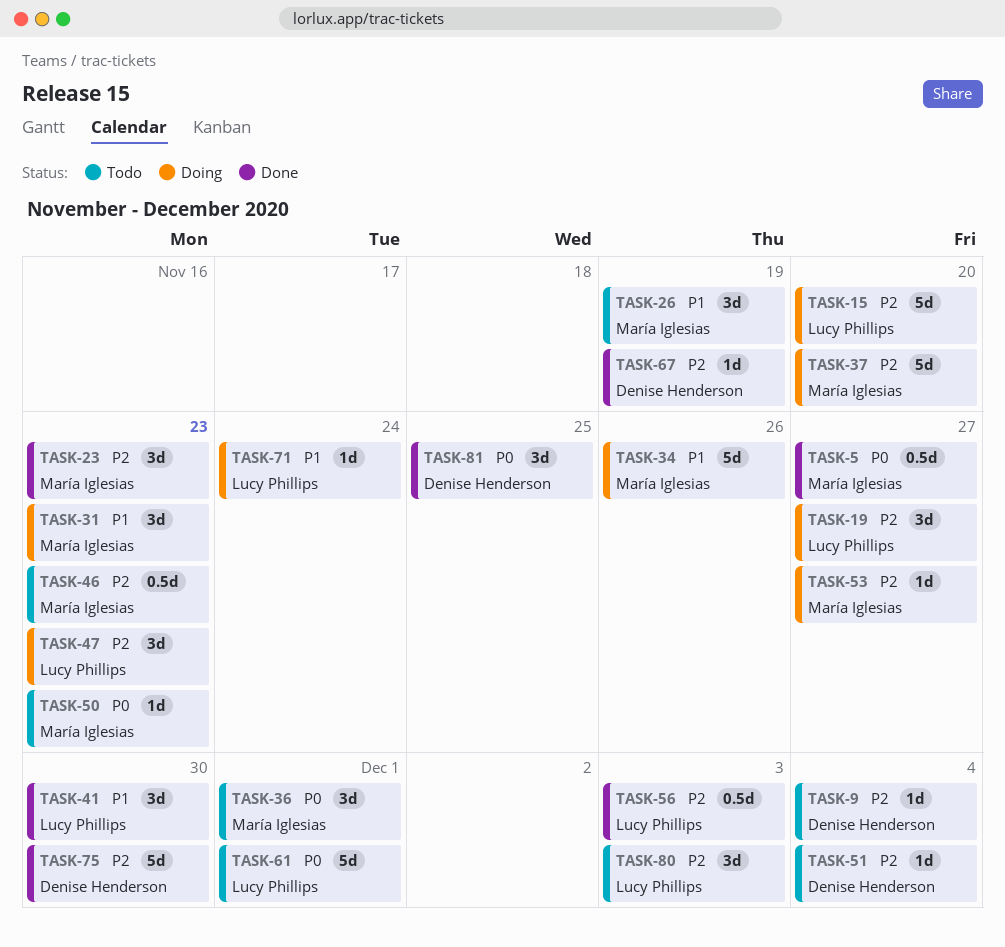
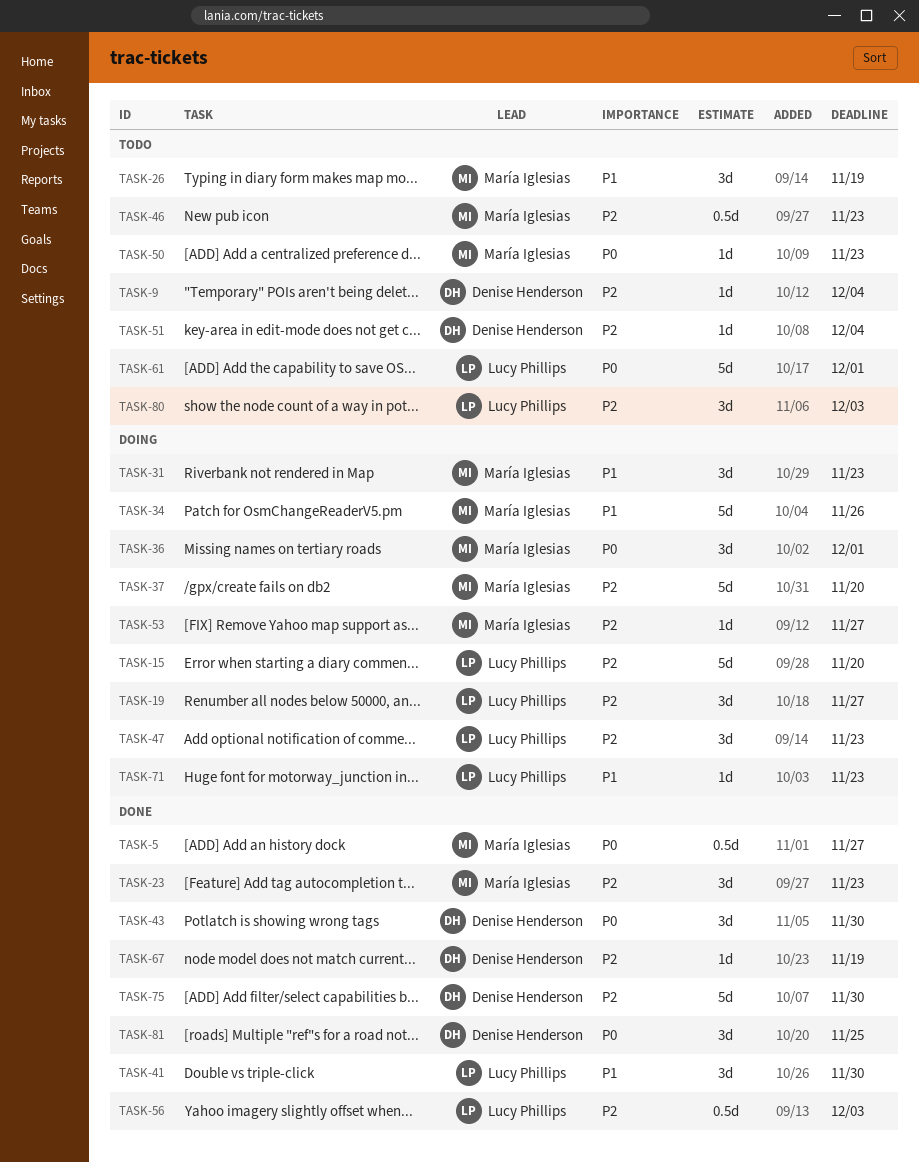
TASK-36, status: Todo -> Doing
TASK-43: none -> present
TASK-71, due: Nov 24 -> Nov 23

